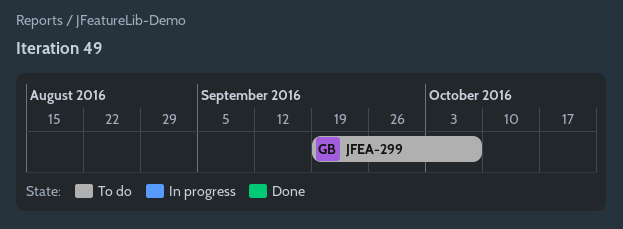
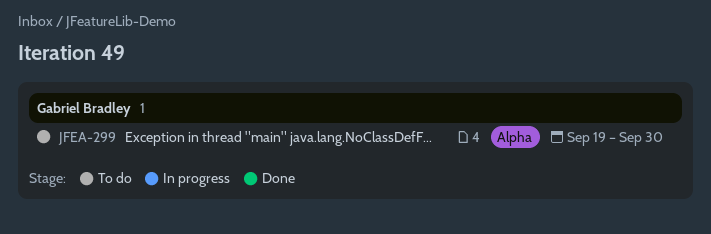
JFEA-299, due: Oct 7 -> Sep 30

